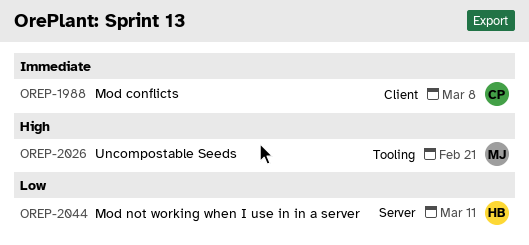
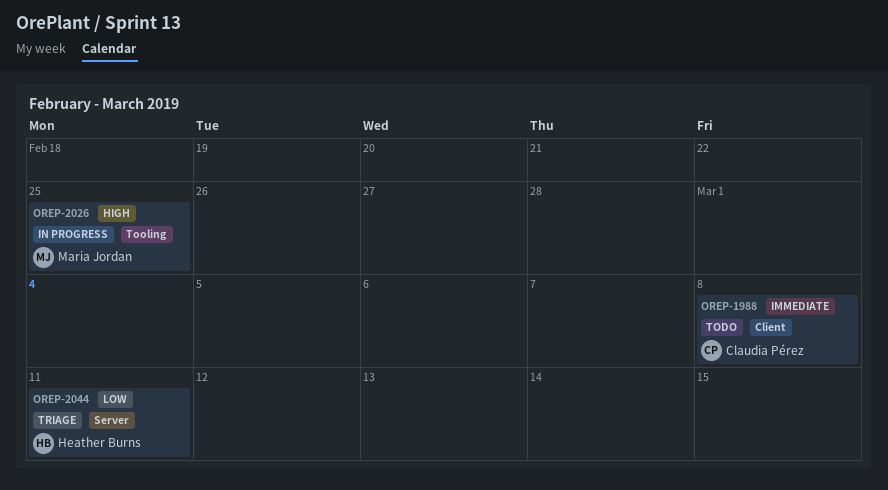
OREP-2026, due: Feb 21 -> Feb 25

